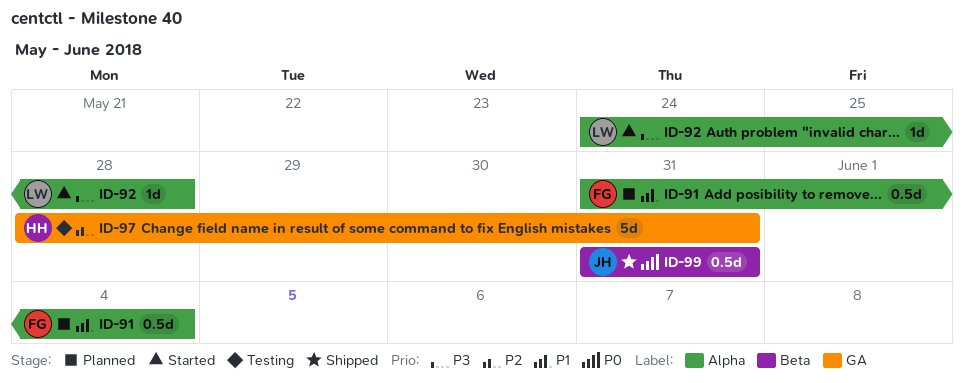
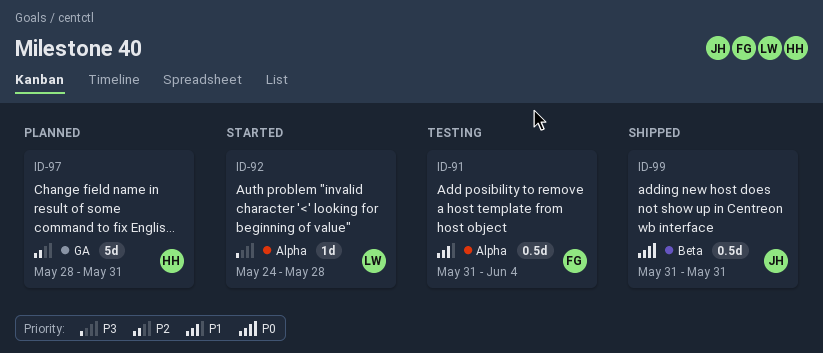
ID-91, status: Planned -> Testing
ID-97, status: Testing -> Planned

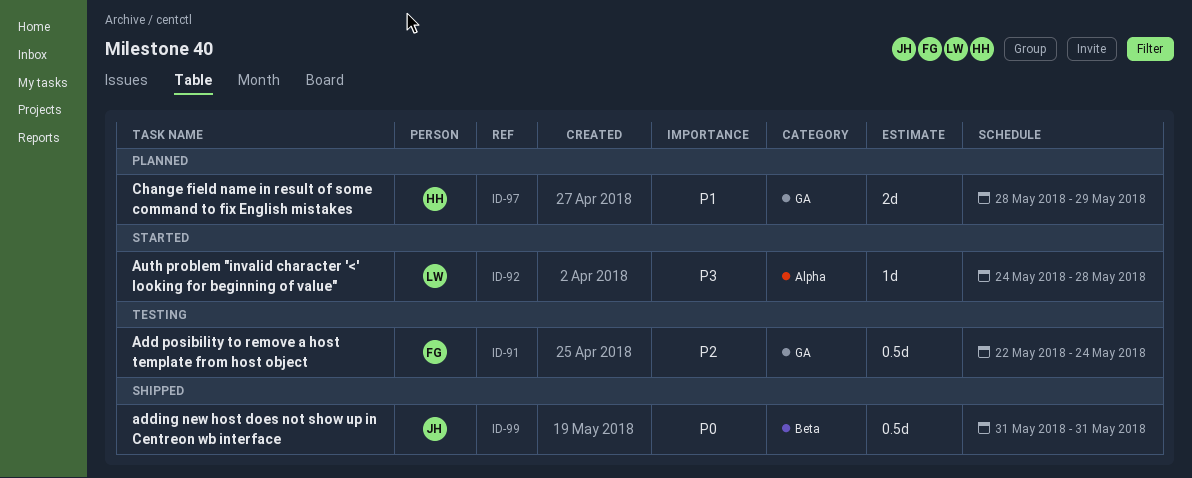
ID-91, priority: P1 -> P2
ID-91, label: Alpha -> GA
ID-91, start: May 31 -> May 22
ID-91, due: Jun 4 -> May 24
ID-97, priority: P2 -> P1
ID-97, estimate: 5d -> 2d
ID-97, due: May 31 -> May 29

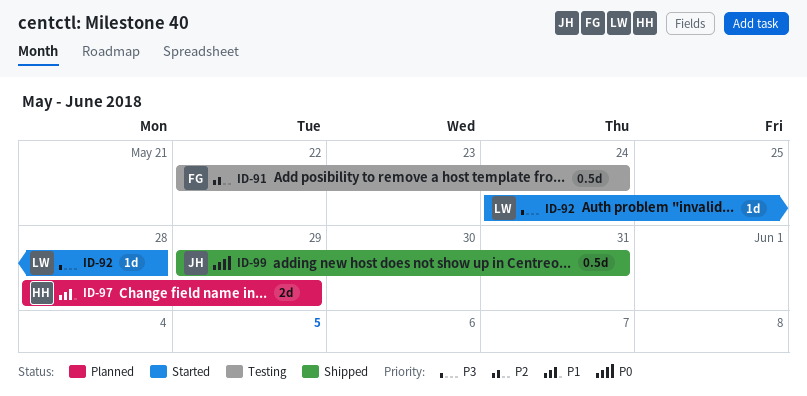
ID-99, start: May 31 -> May 29

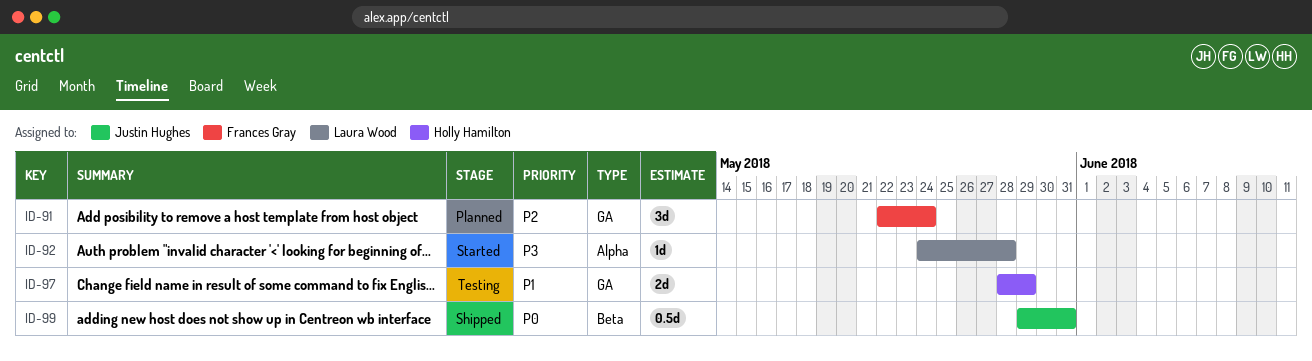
ID-91, status: Testing -> Planned
ID-91, estimate: 0.5d -> 3d
ID-97, status: Planned -> Testing

